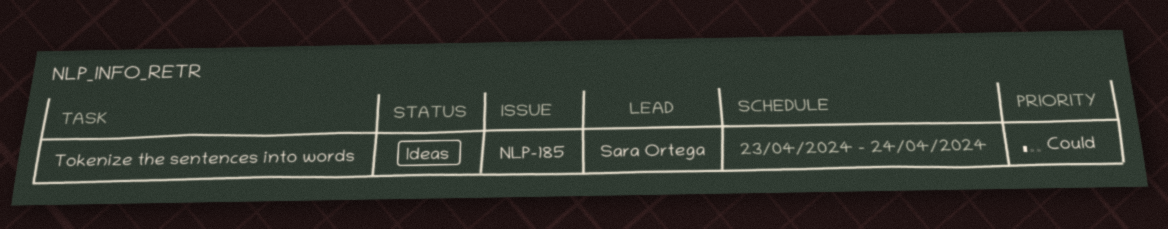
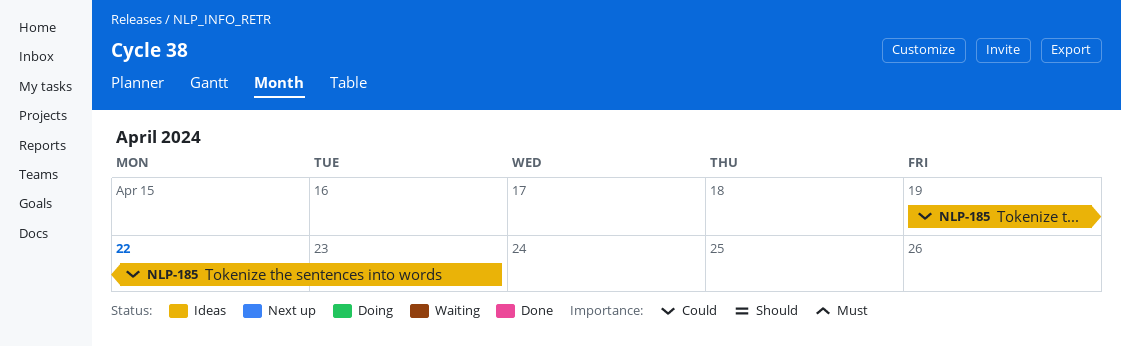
NLP-185, start: Apr 23 -> Apr 19
NLP-185, due: Apr 24 -> Apr 23

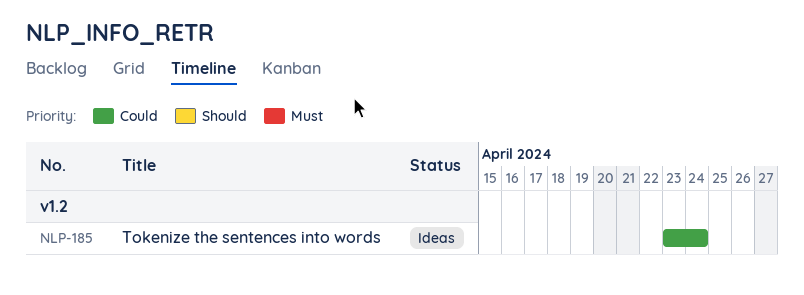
NLP-185, start: Apr 19 -> Apr 23
NLP-185, due: Apr 23 -> Apr 24

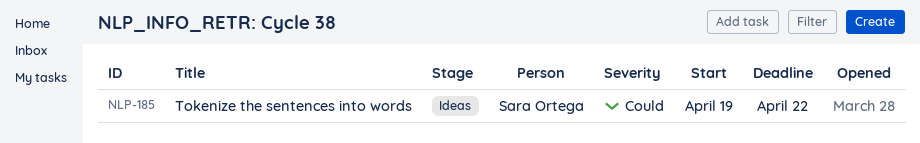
NLP-185, start: Apr 23 -> Apr 19
NLP-185, due: Apr 24 -> Apr 22

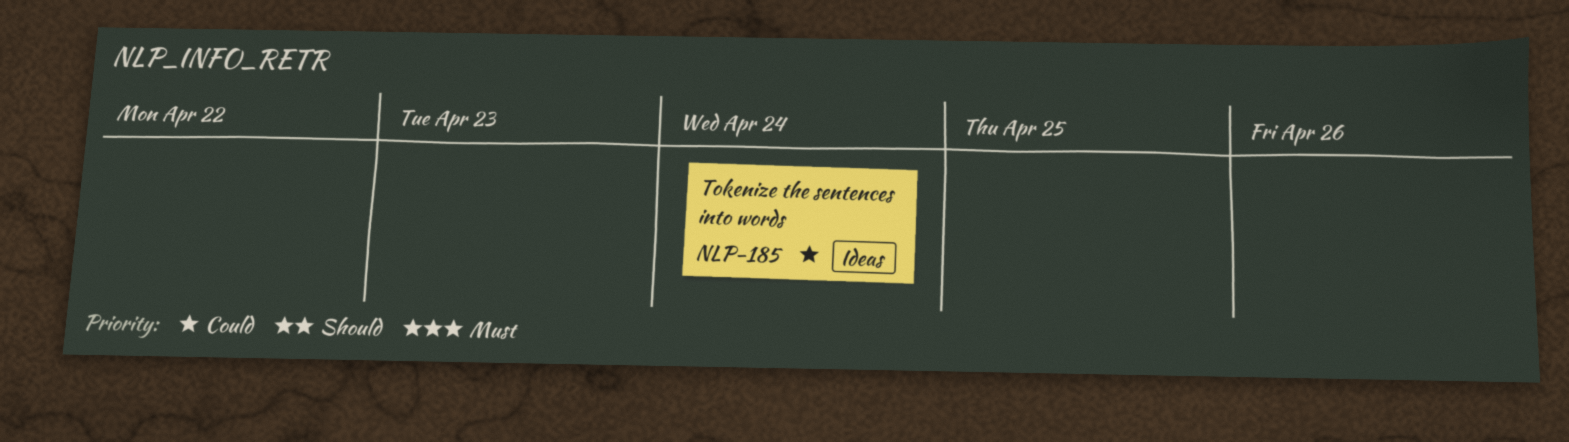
NLP-185, due: Apr 22 -> Apr 24

